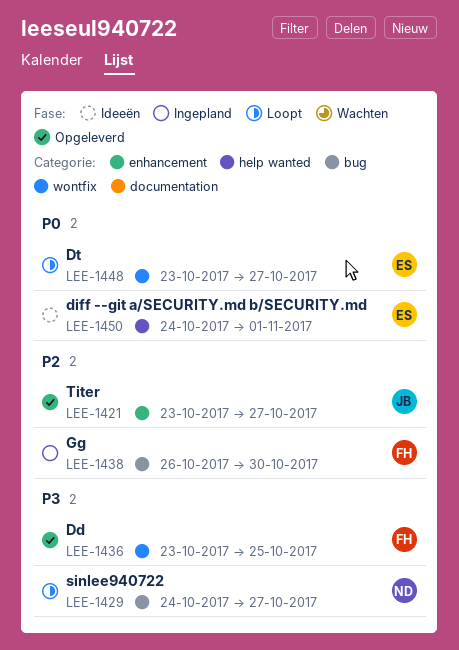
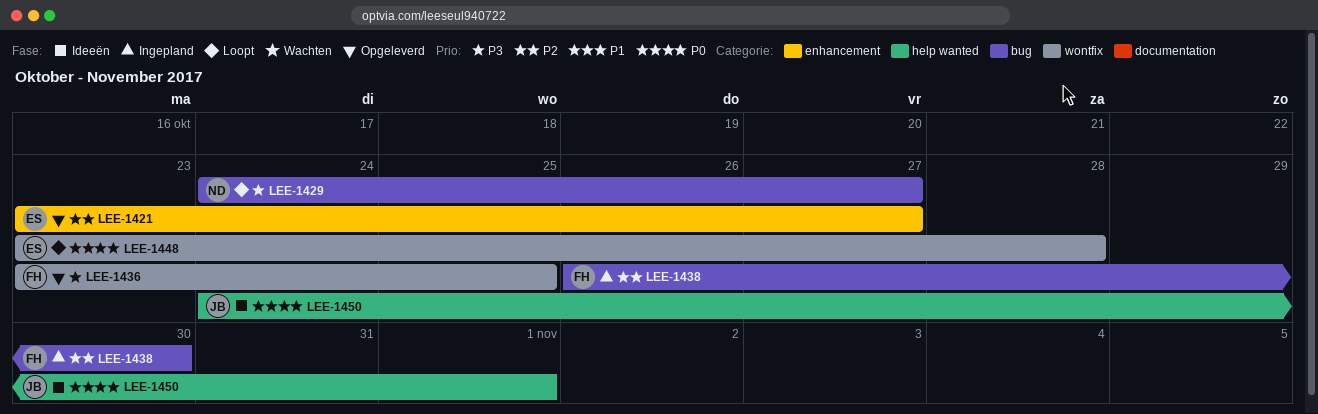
LEE-1421, owner: JB -> ES
LEE-1448, due: Oct 27 -> Oct 28
LEE-1450, owner: ES -> JB

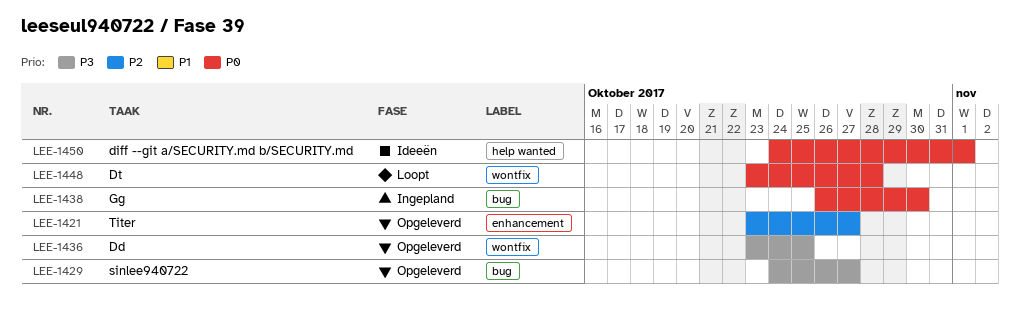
LEE-1429, status: Loopt -> Opgeleverd
LEE-1438, priority: P2 -> P0

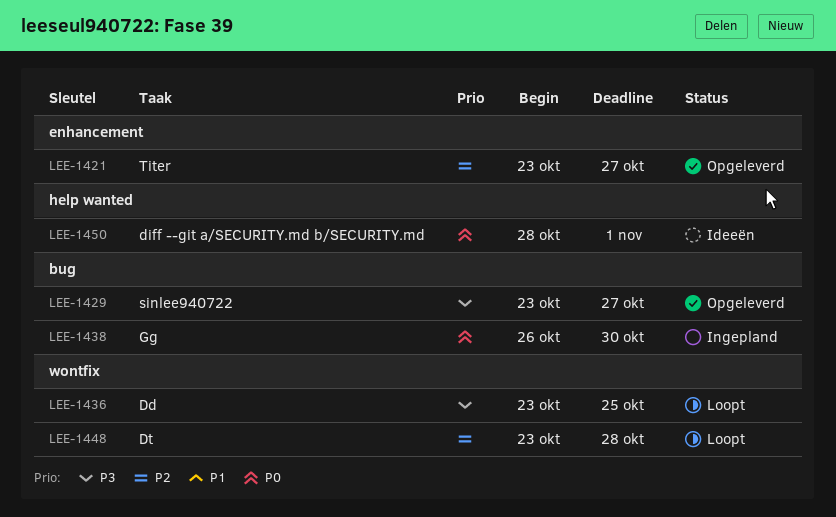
LEE-1429, start: Oct 24 -> Oct 23
LEE-1436, status: Opgeleverd -> Loopt
LEE-1448, priority: P0 -> P2
LEE-1450, start: Oct 24 -> Oct 28

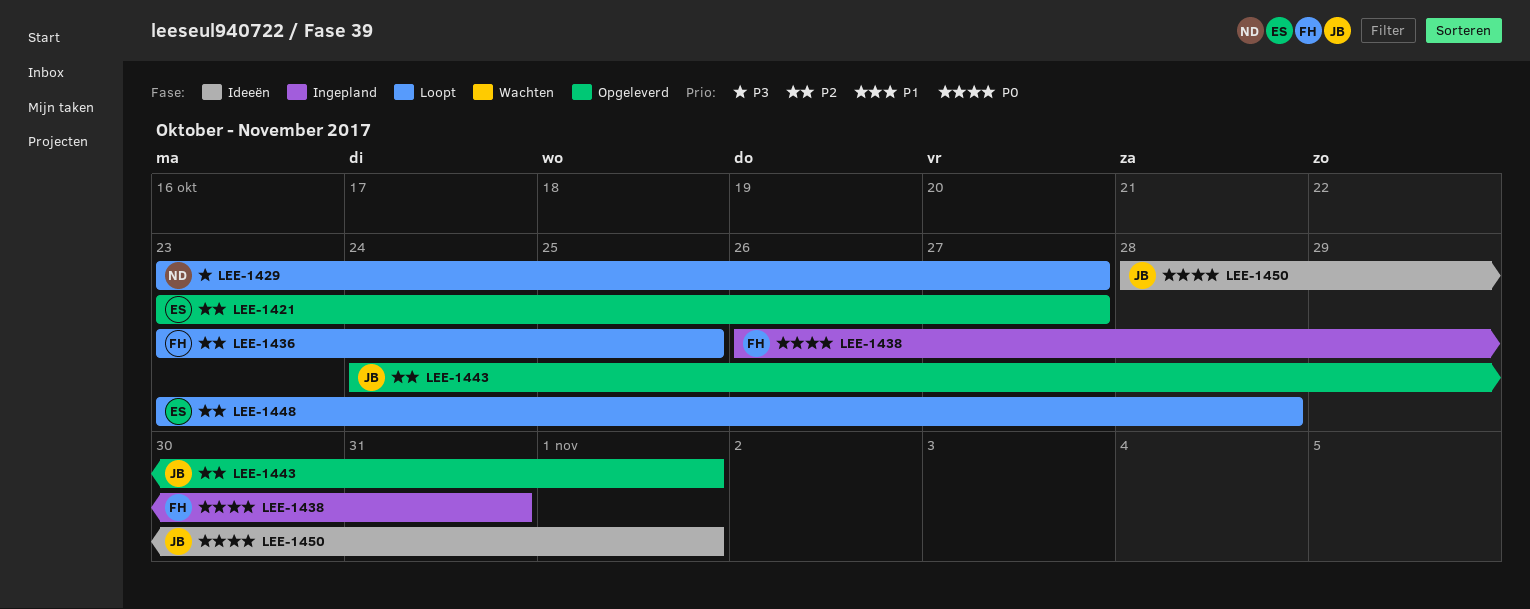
LEE-1429, status: Opgeleverd -> Loopt
LEE-1436, priority: P3 -> P2
LEE-1438, due: Oct 30 -> Oct 31
LEE-1443: none -> present

